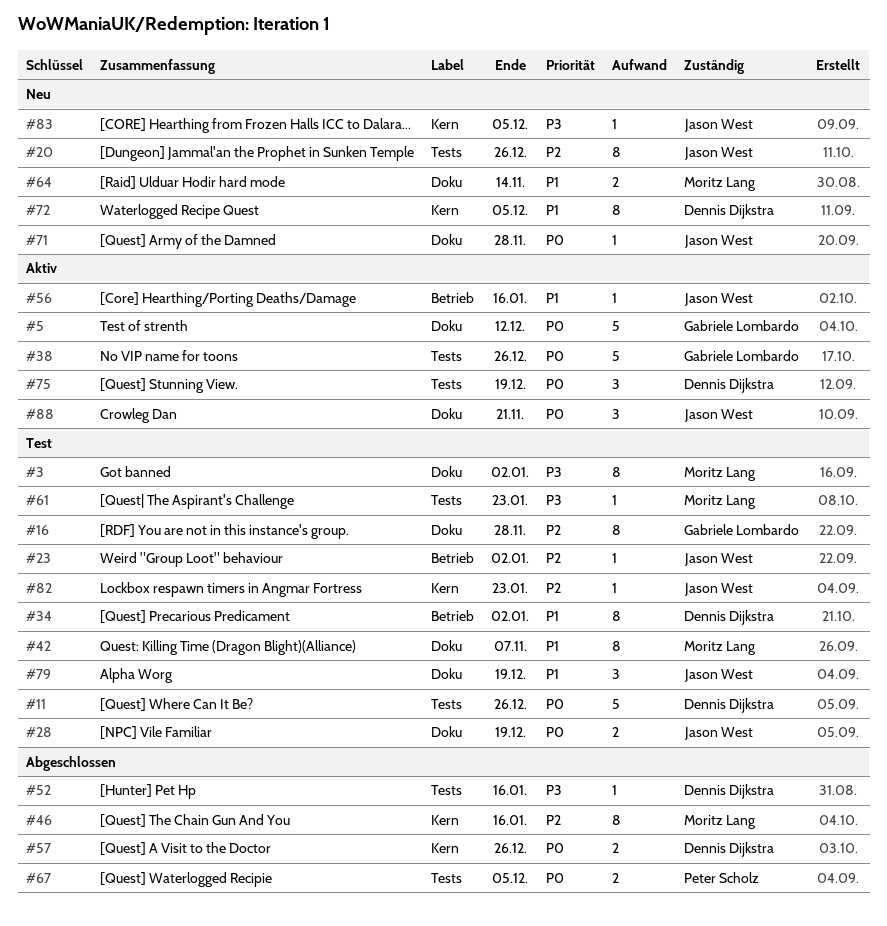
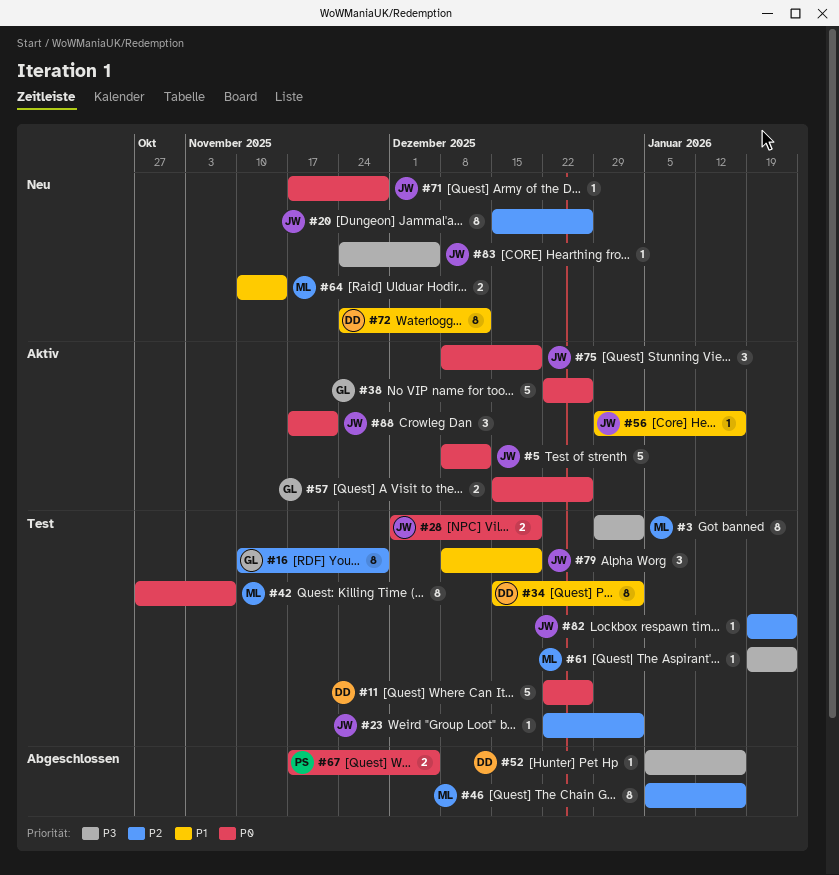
#5, owner: Gabriele Lombardo -> Jason West
#42, priority: P1 -> P0
#57, status: Abgeschlossen -> Aktiv
#57, owner: Dennis Dijkstra -> Gabriele Lombardo
#72, due: Dec 5 -> Dec 12
#75, owner: Dennis Dijkstra -> Jason West

